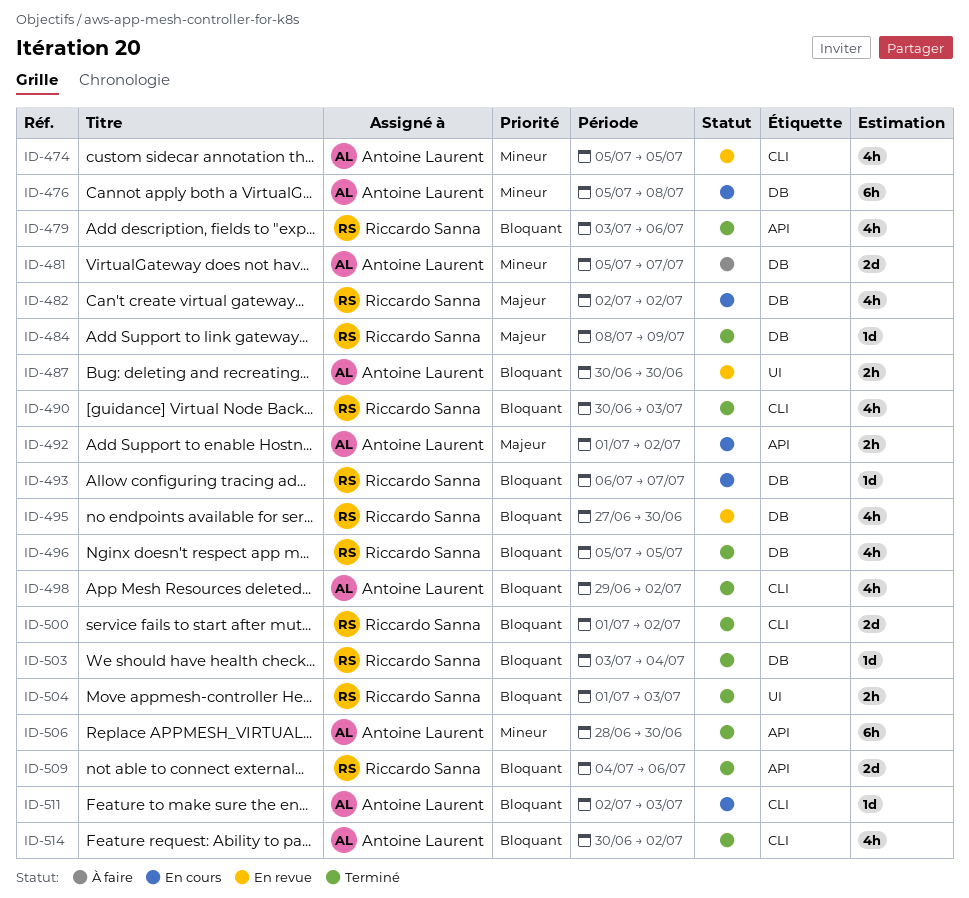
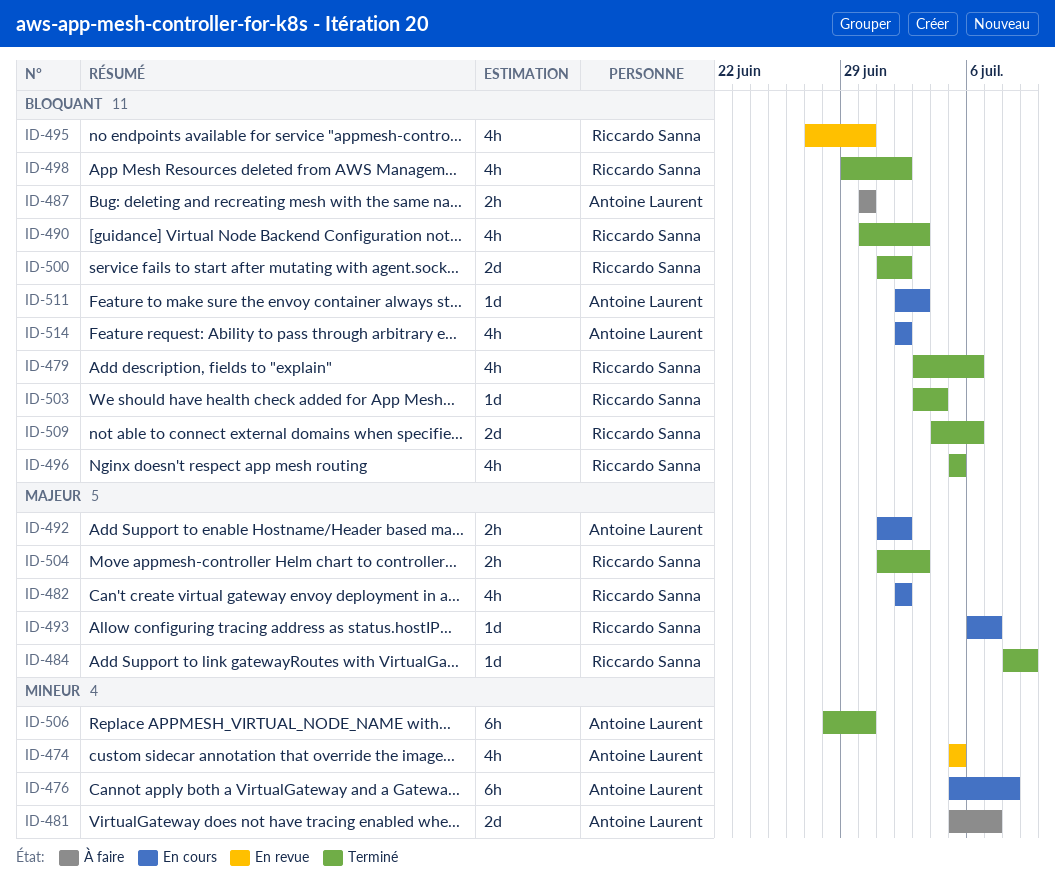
ID-487, status: En revue -> À faire
ID-493, priority: Bloquant -> Majeur
ID-498, owner: Antoine Laurent -> Riccardo Sanna
ID-504, priority: Bloquant -> Majeur
ID-514, status: Terminé -> En cours
ID-514, start: Jun 30 -> Jul 2

